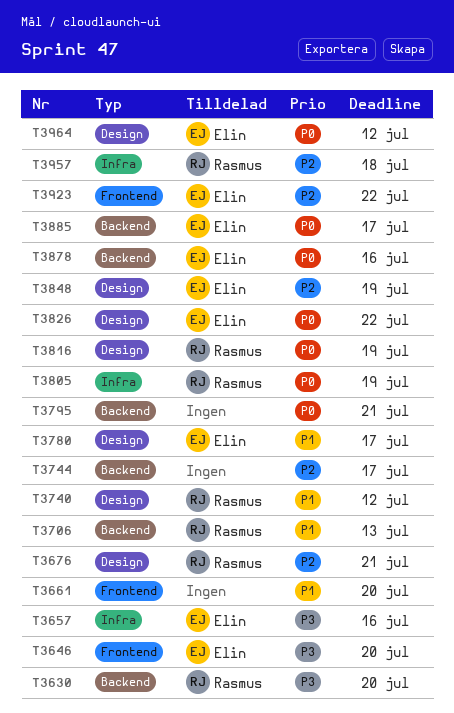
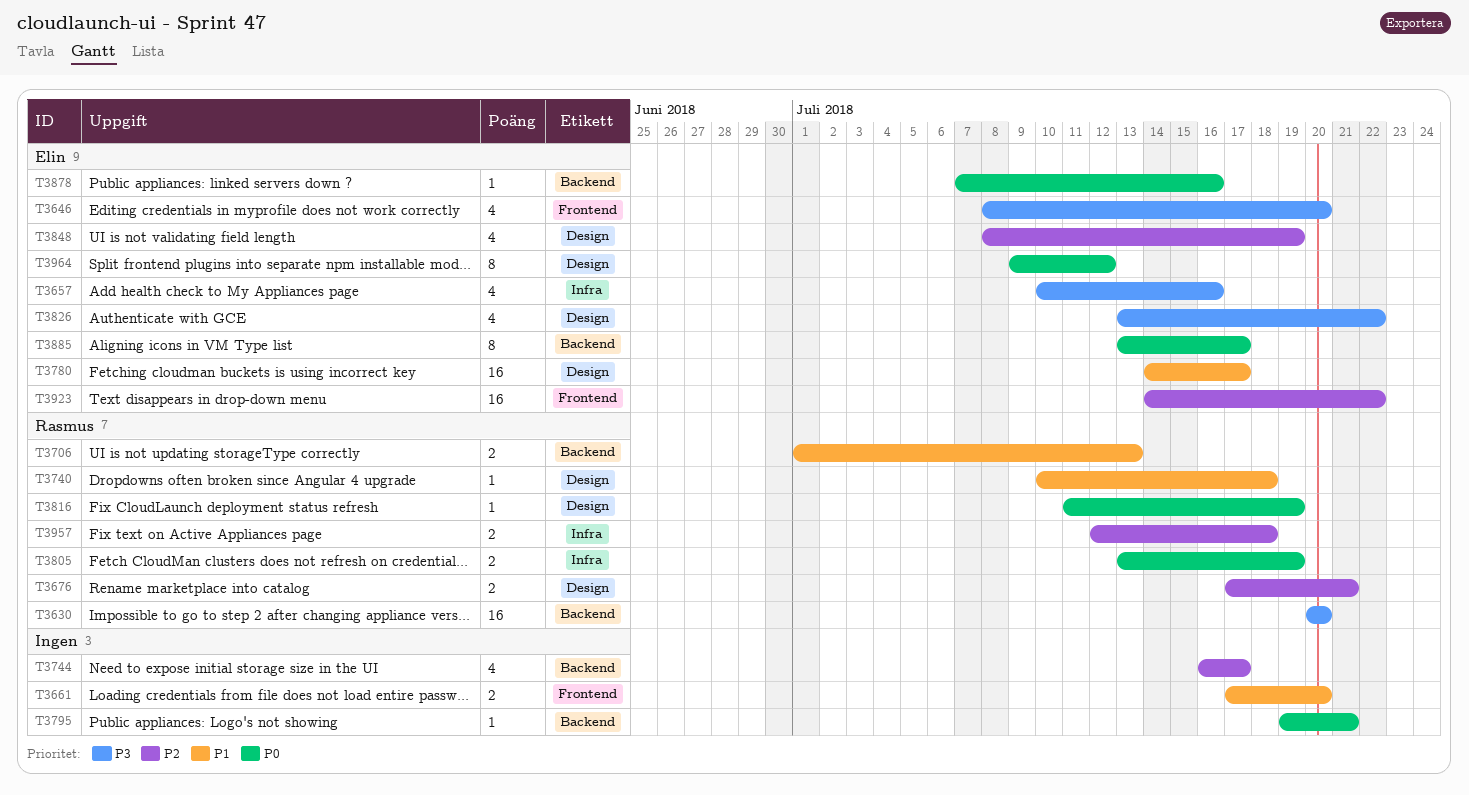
T3740, due: Jul 12 -> Jul 18
T3826, priority: P0 -> P3

